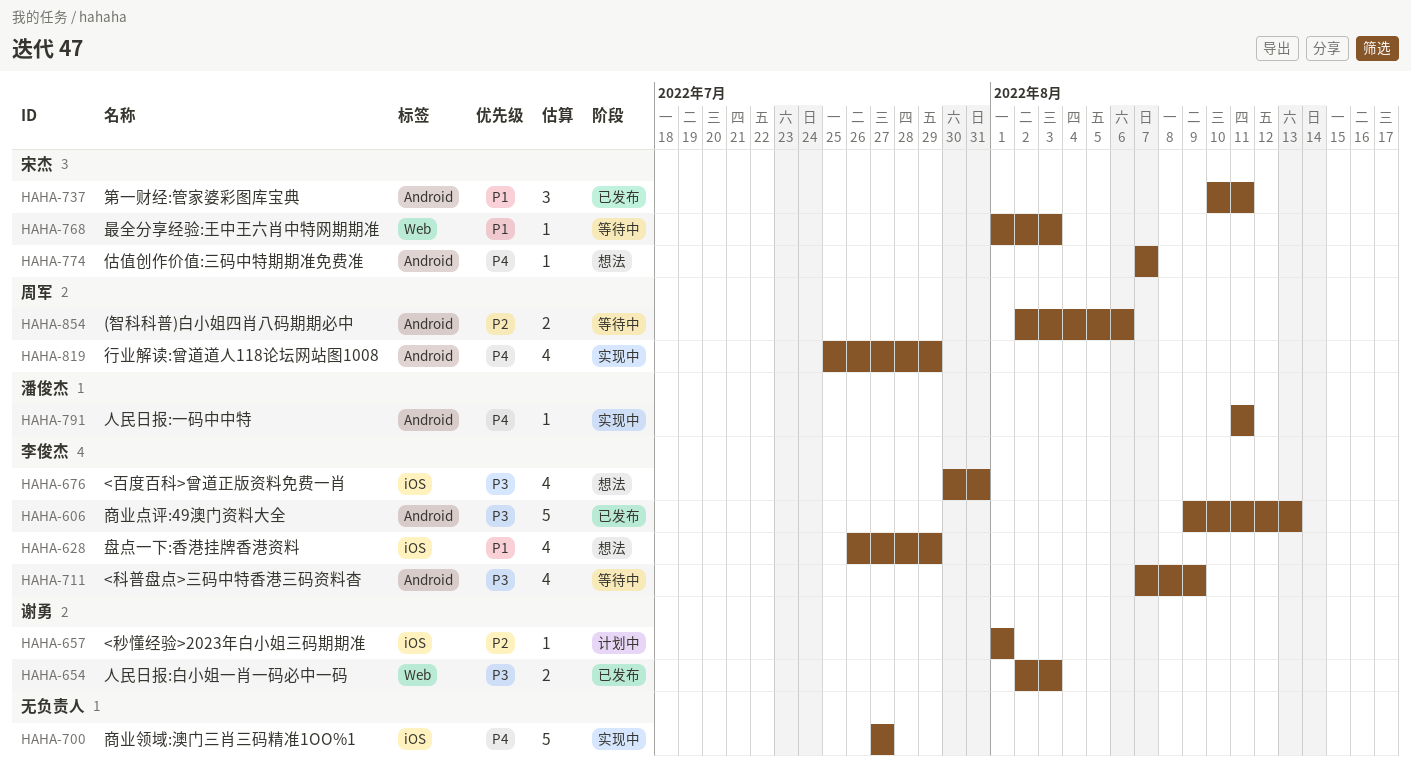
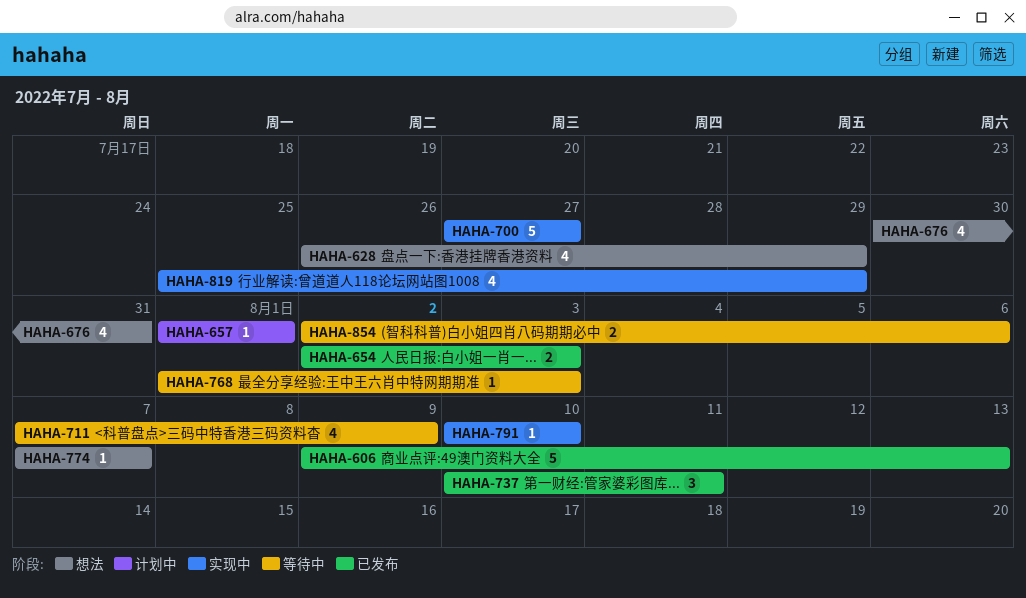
HAHA-791, start: Aug 11 -> Aug 10
HAHA-791, due: Aug 11 -> Aug 10

